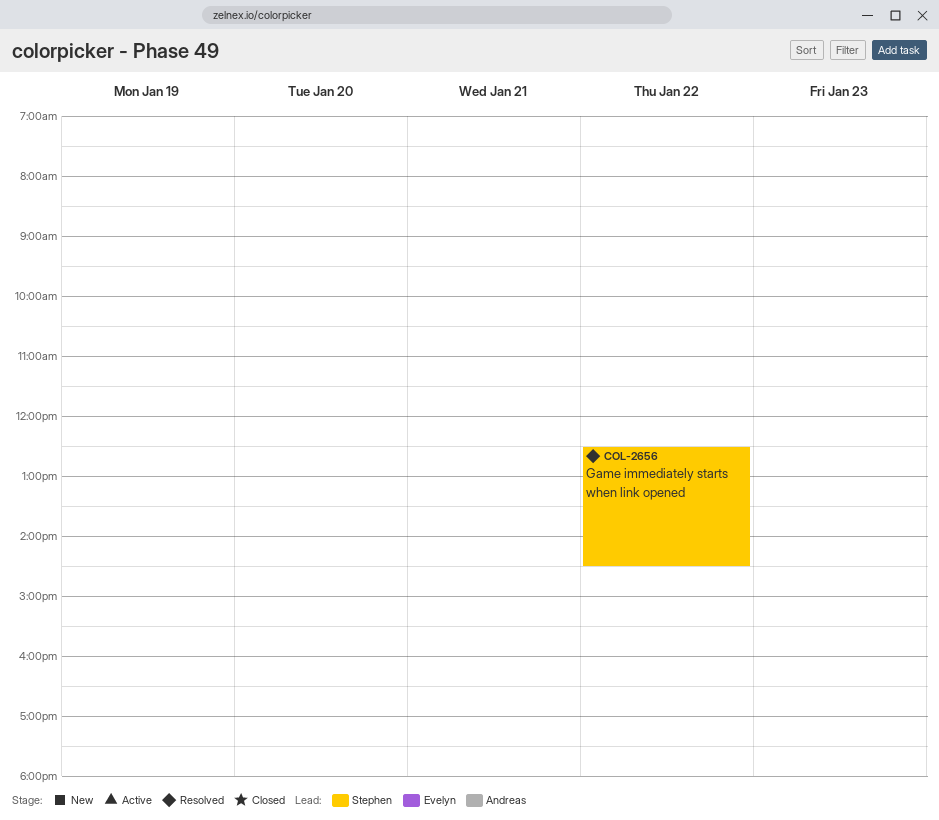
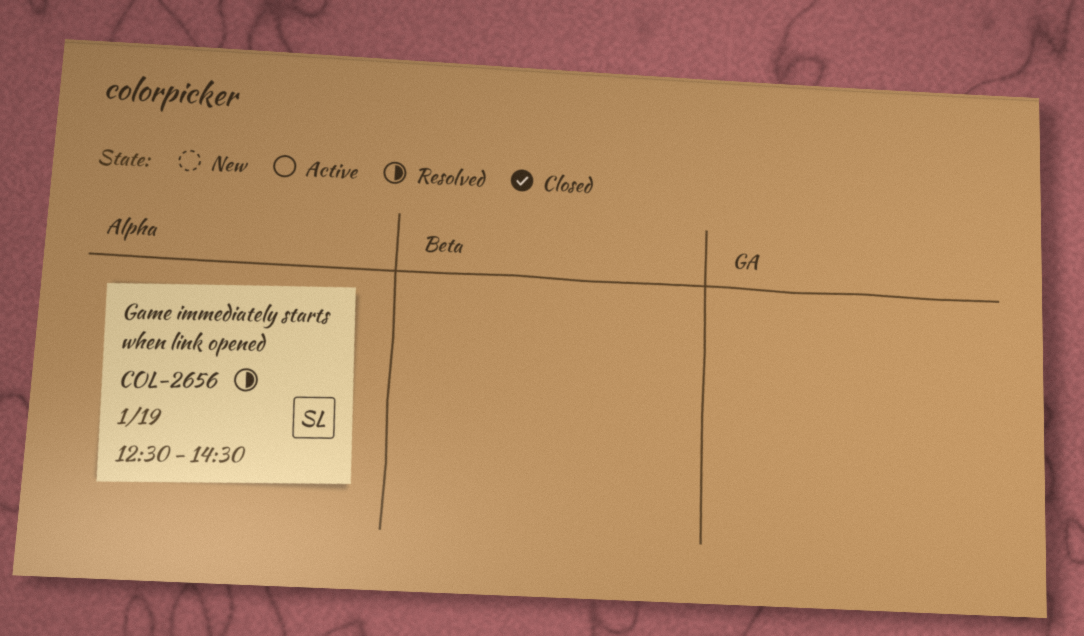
COL-2656, day: Jan 22 -> Jan 19

